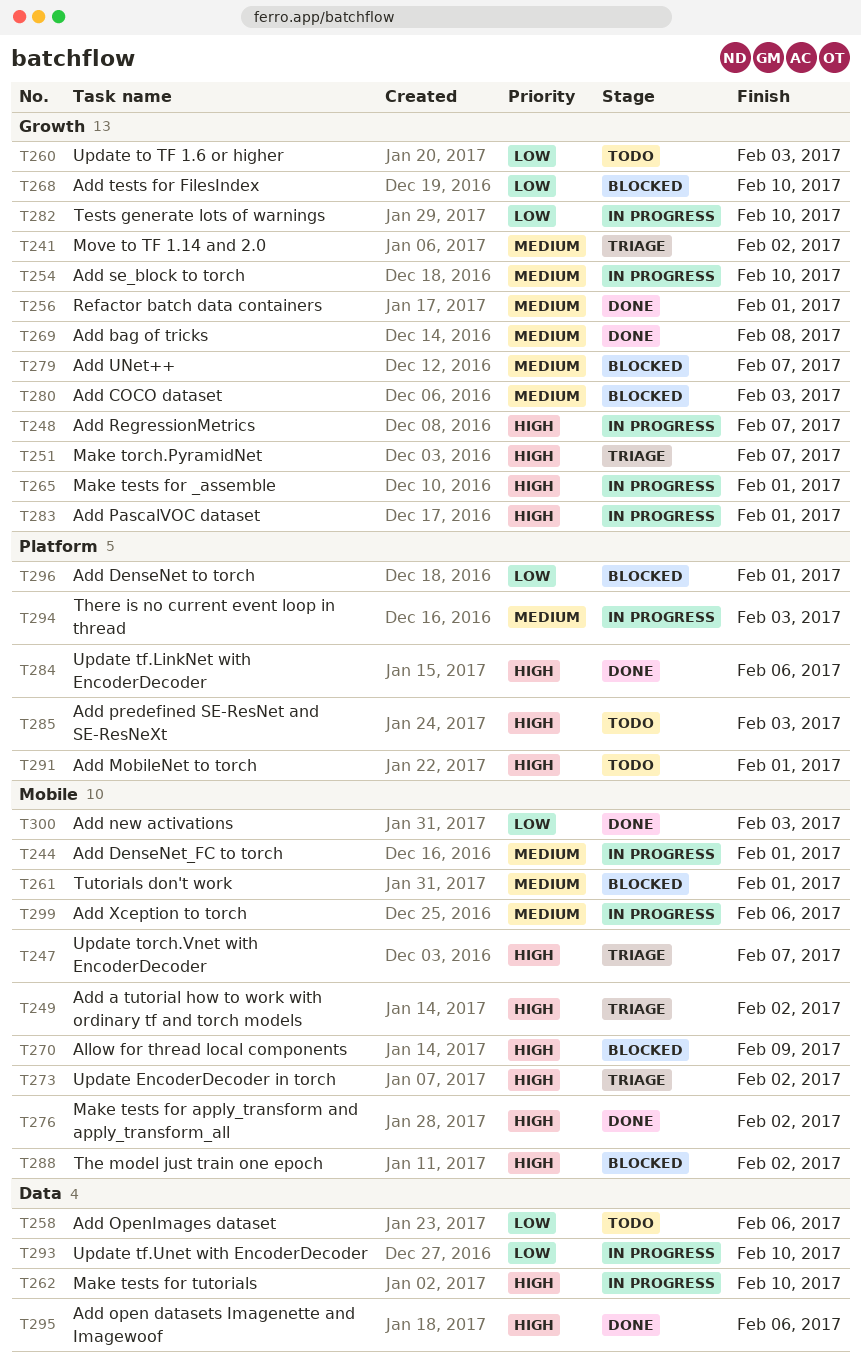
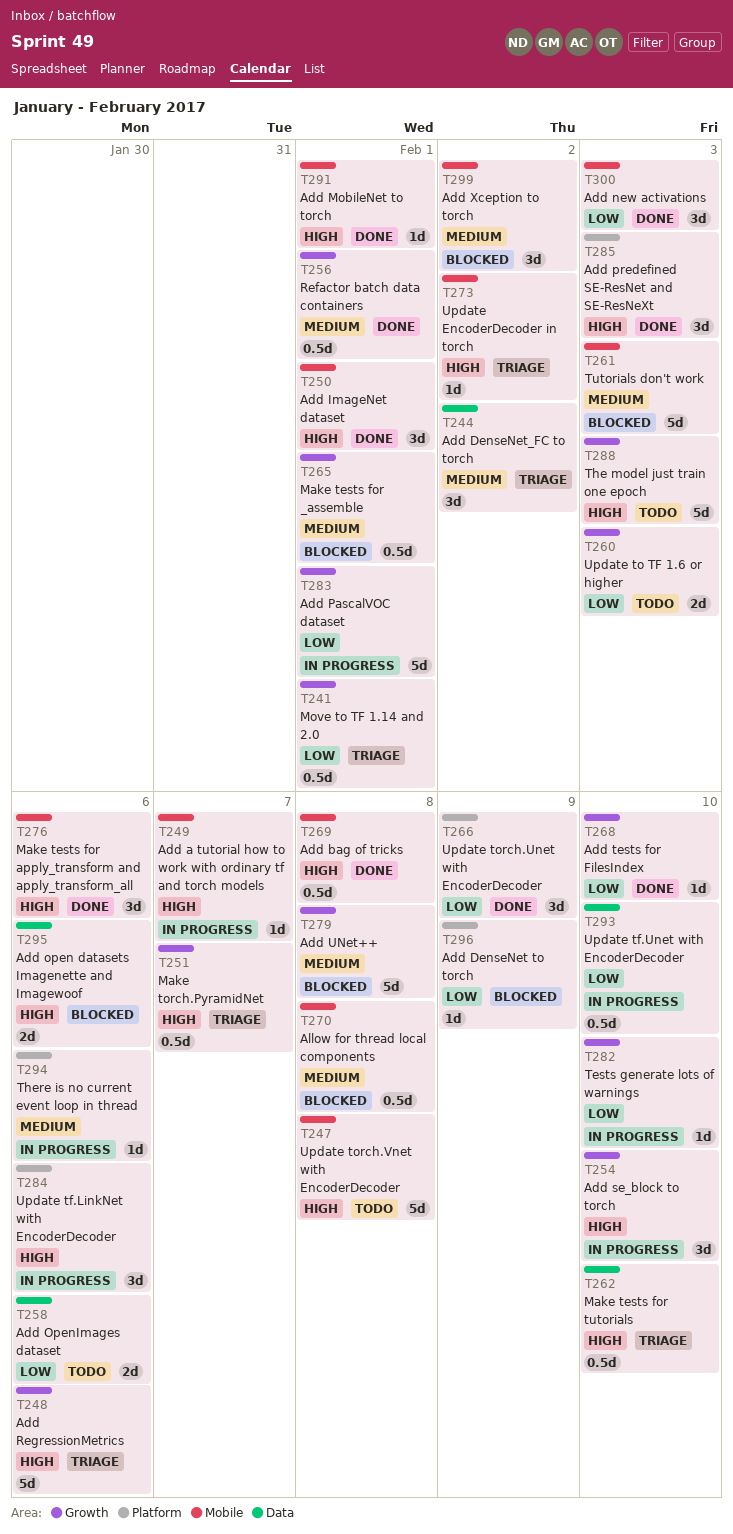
T241, priority: Medium -> Low
T241, due: Feb 2 -> Feb 1
T244, status: In progress -> Triage
T244, label: Mobile -> Data
T244, due: Feb 1 -> Feb 2
T247, status: Triage -> Todo
T247, due: Feb 7 -> Feb 8
T248, status: In progress -> Triage
T248, due: Feb 7 -> Feb 6
T249, status: Triage -> In progress
T249, due: Feb 2 -> Feb 7
T250: none -> present
T254, priority: Medium -> High
T261, due: Feb 1 -> Feb 3
T262, status: In progress -> Triage
T265, status: In progress -> Blocked
T265, priority: High -> Medium
T266: none -> present
T268, status: Blocked -> Done
T269, priority: Medium -> High
T269, label: Growth -> Mobile
T270, priority: High -> Medium
T270, due: Feb 9 -> Feb 8
T276, due: Feb 2 -> Feb 6
T279, due: Feb 7 -> Feb 8
T280: present -> none
T283, priority: High -> Low
T284, status: Done -> In progress
T285, status: Todo -> Done
T288, status: Blocked -> Todo
T288, label: Mobile -> Growth
T288, due: Feb 2 -> Feb 3
T291, status: Todo -> Done
T291, label: Platform -> Mobile
T294, due: Feb 3 -> Feb 6
T295, status: Done -> Blocked
T296, due: Feb 1 -> Feb 9
T299, status: In progress -> Blocked
T299, due: Feb 6 -> Feb 2

